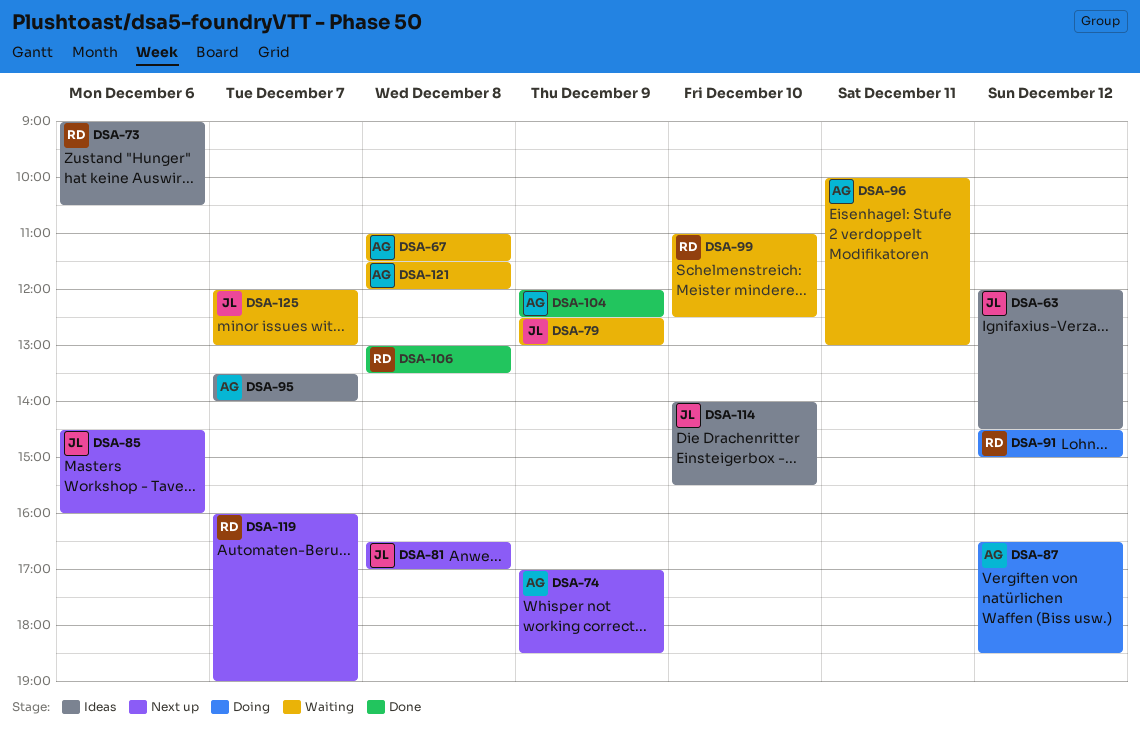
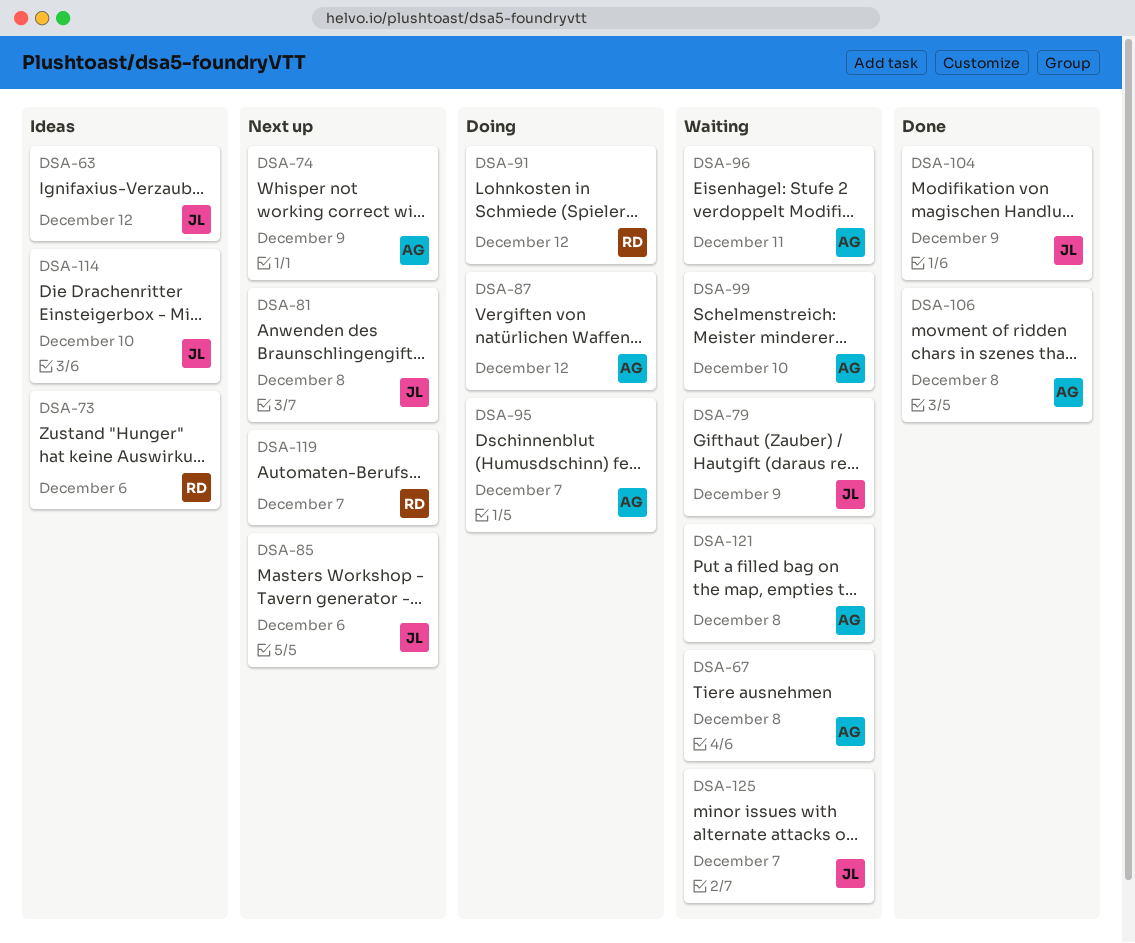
DSA-95, status: Ideas -> Doing
DSA-99, owner: RD -> AG
DSA-104, owner: AG -> JL
DSA-106, owner: RD -> AG

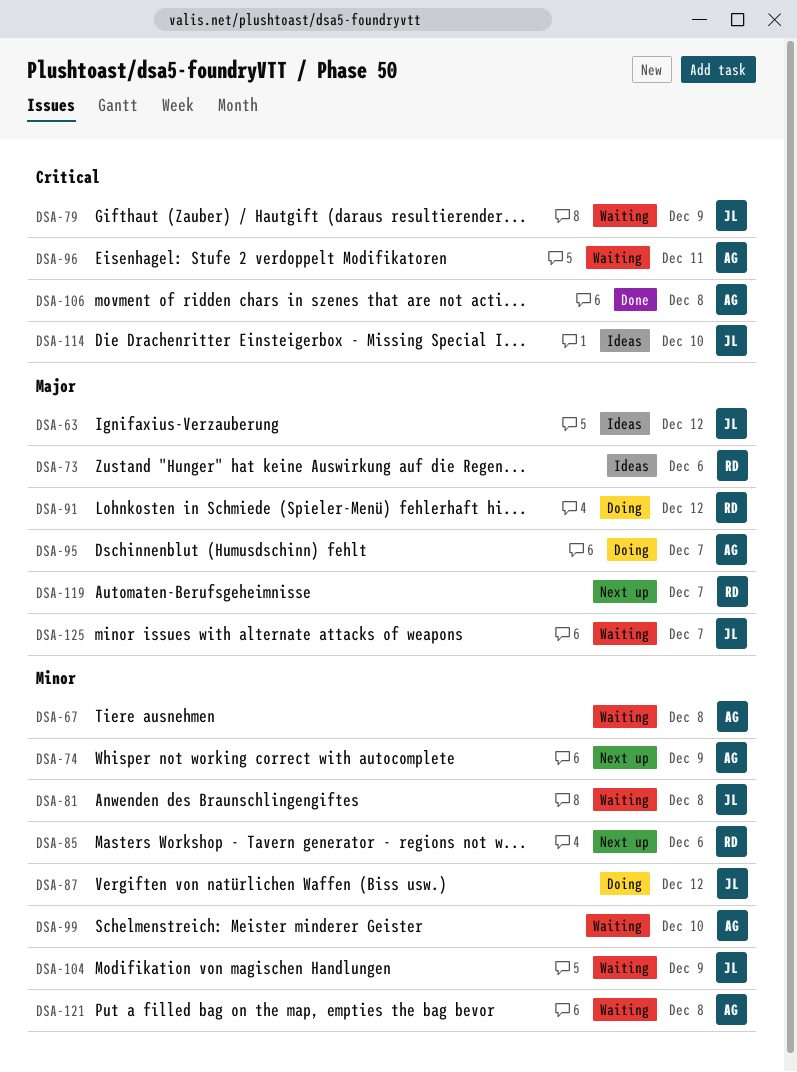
DSA-81, status: Next up -> Waiting
DSA-85, owner: JL -> RD
DSA-87, owner: AG -> JL
DSA-104, status: Done -> Waiting

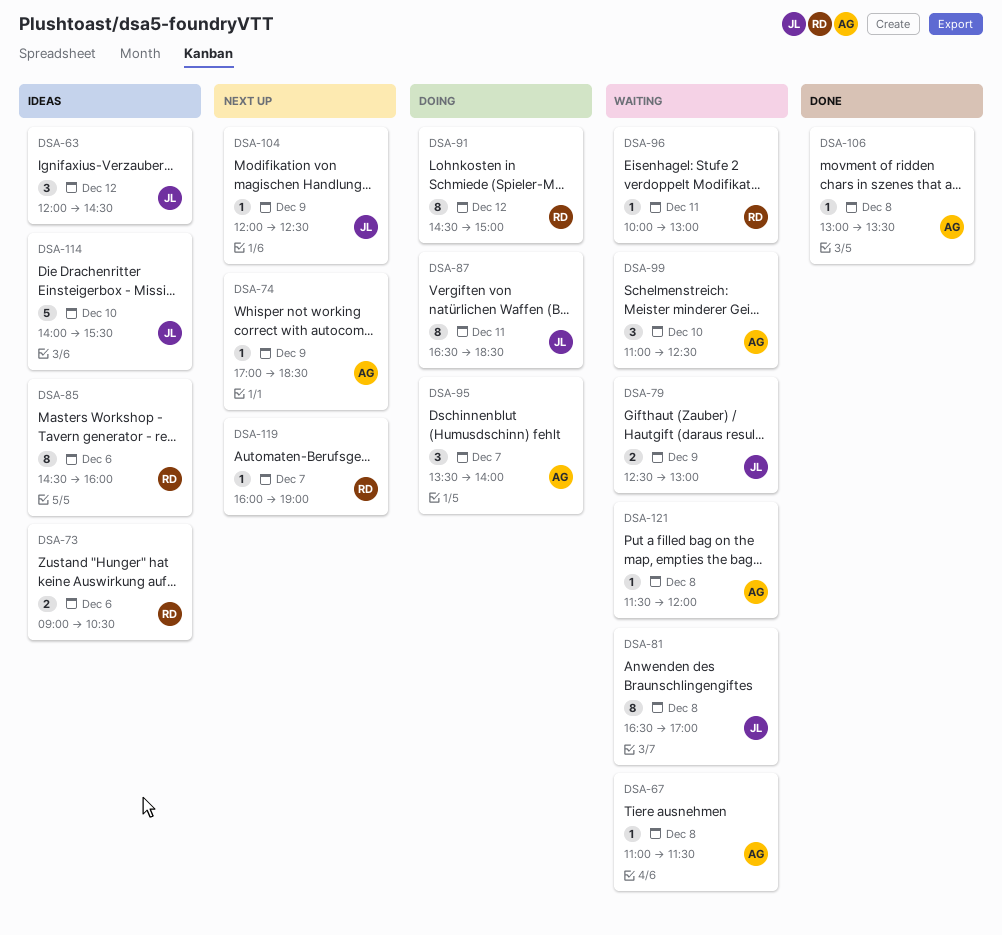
DSA-85, status: Next up -> Ideas
DSA-87, day: Dec 12 -> Dec 11
DSA-96, owner: AG -> RD
DSA-104, status: Waiting -> Next up
DSA-125: present -> none

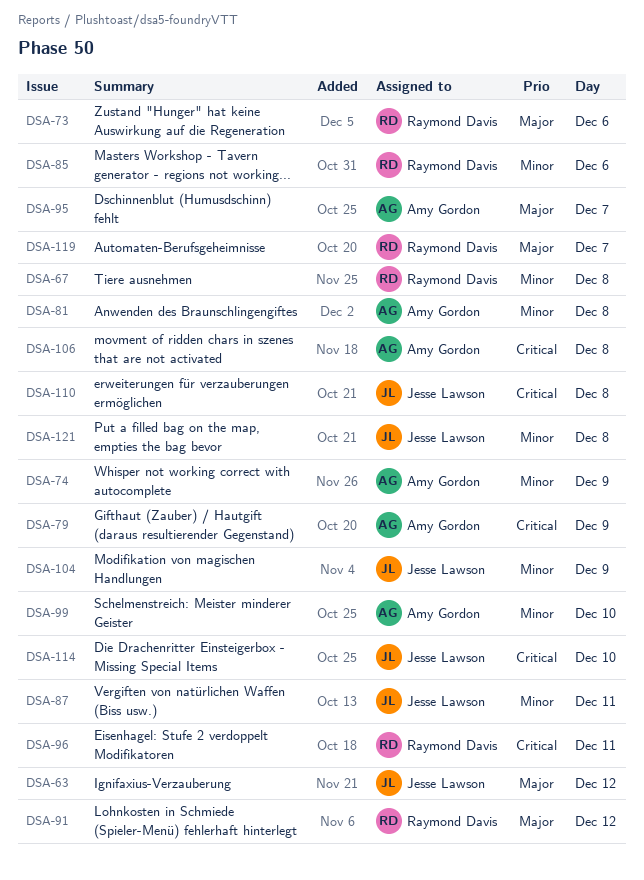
DSA-67, owner: Amy Gordon -> Raymond Davis
DSA-79, owner: Jesse Lawson -> Amy Gordon
DSA-81, owner: Jesse Lawson -> Amy Gordon
DSA-110: none -> present
DSA-121, owner: Amy Gordon -> Jesse Lawson

